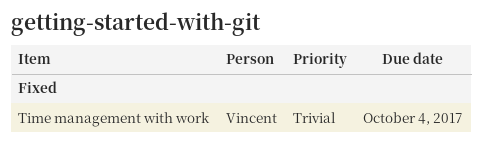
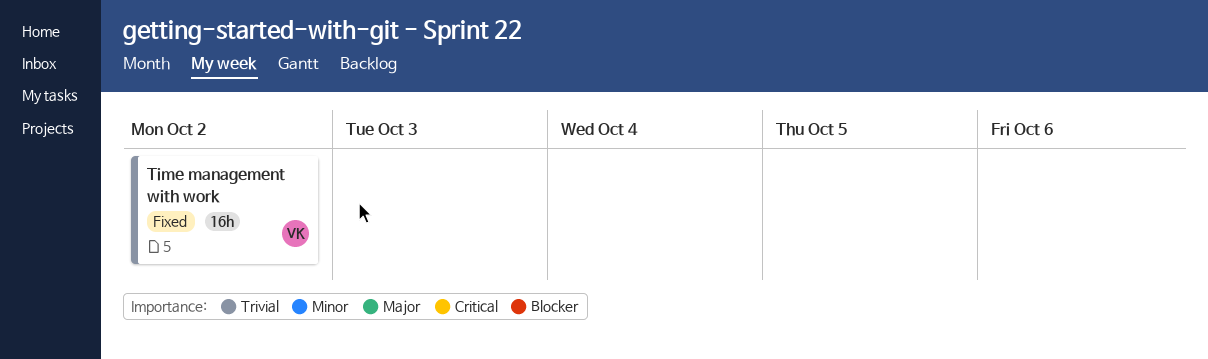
Time management with work, due: Oct 4 -> Oct 2

